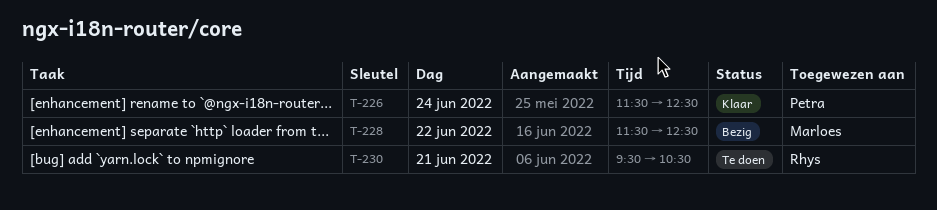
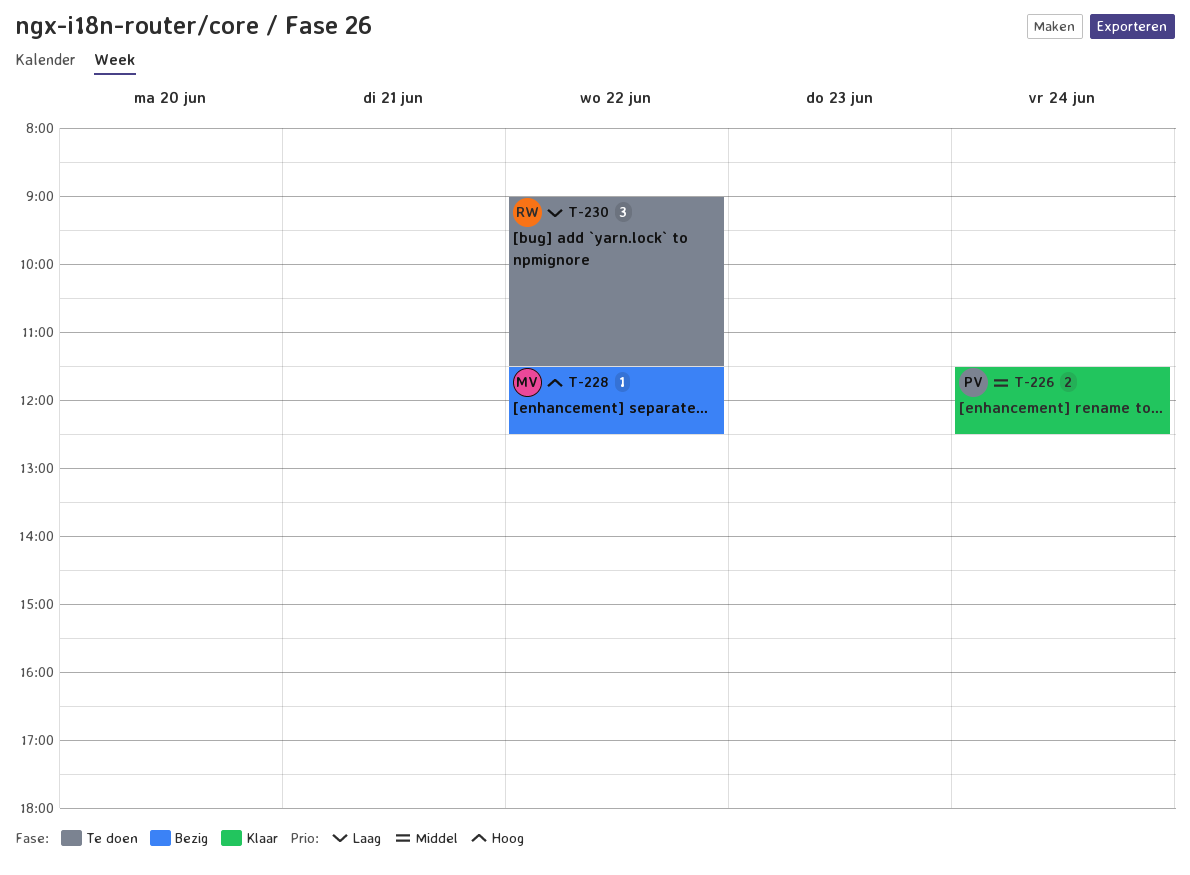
T-230, day: Jun 21 -> Jun 22
T-230, begins: 09:30 -> 09:00
T-230, ends: 10:30 -> 11:30

